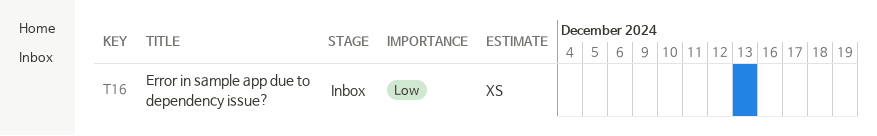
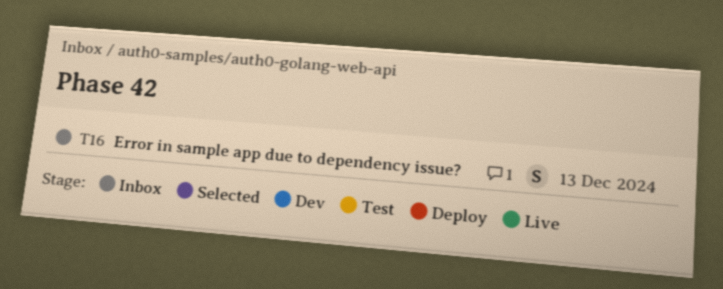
T16, estimate: XS -> S

